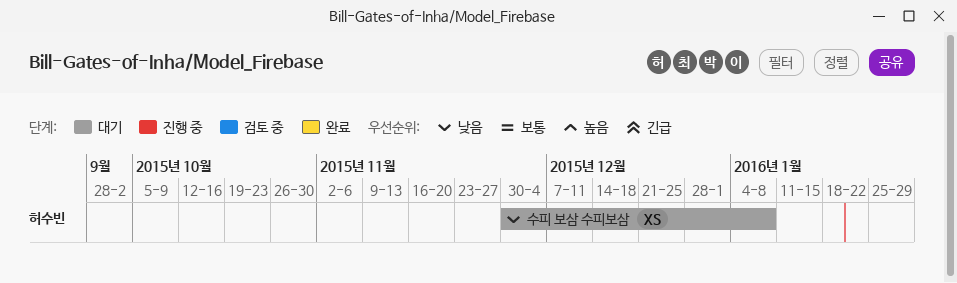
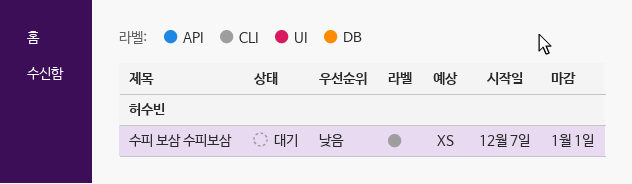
수피 보삼 수피보삼, start: Nov 30 -> Dec 7
수피 보삼 수피보삼, due: Jan 8 -> Jan 1

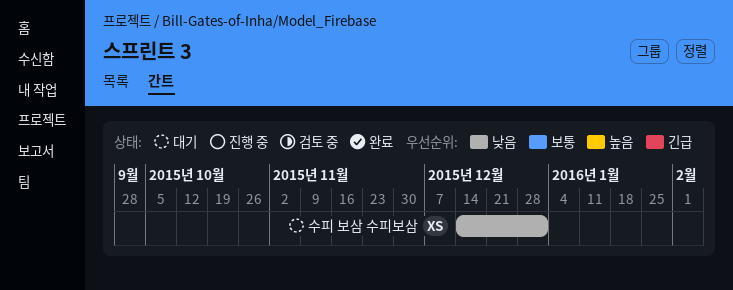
수피 보삼 수피보삼, start: Dec 7 -> Dec 14

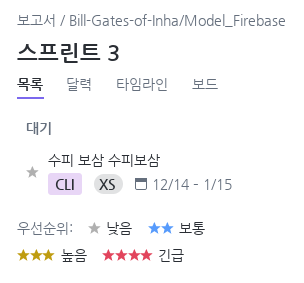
수피 보삼 수피보삼, due: Jan 1 -> Jan 15

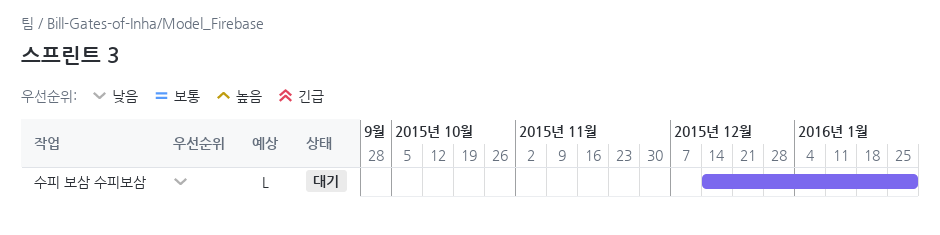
수피 보삼 수피보삼, estimate: XS -> L
수피 보삼 수피보삼, due: Jan 15 -> Jan 29

